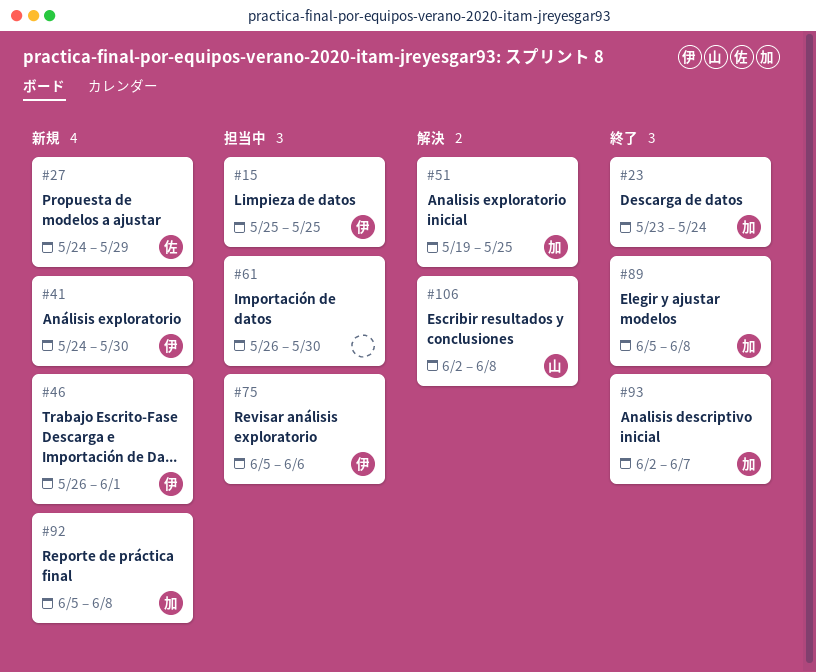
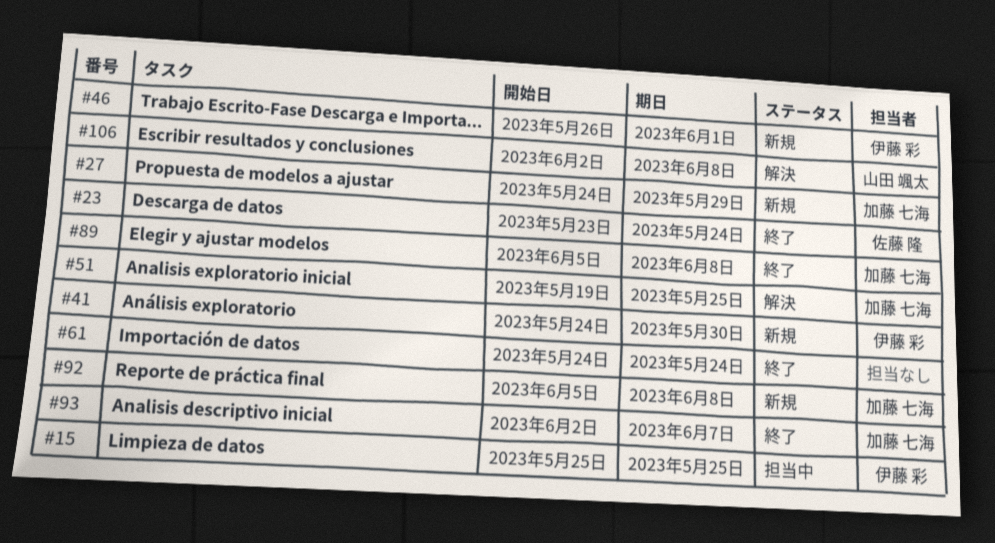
#23, owner: 加藤 七海 -> 佐藤 隆
#27, owner: 佐藤 隆 -> 加藤 七海
#61, status: 担当中 -> 終了
#61, start: May 26 -> May 24
#61, due: May 30 -> May 24
#75: present -> none

